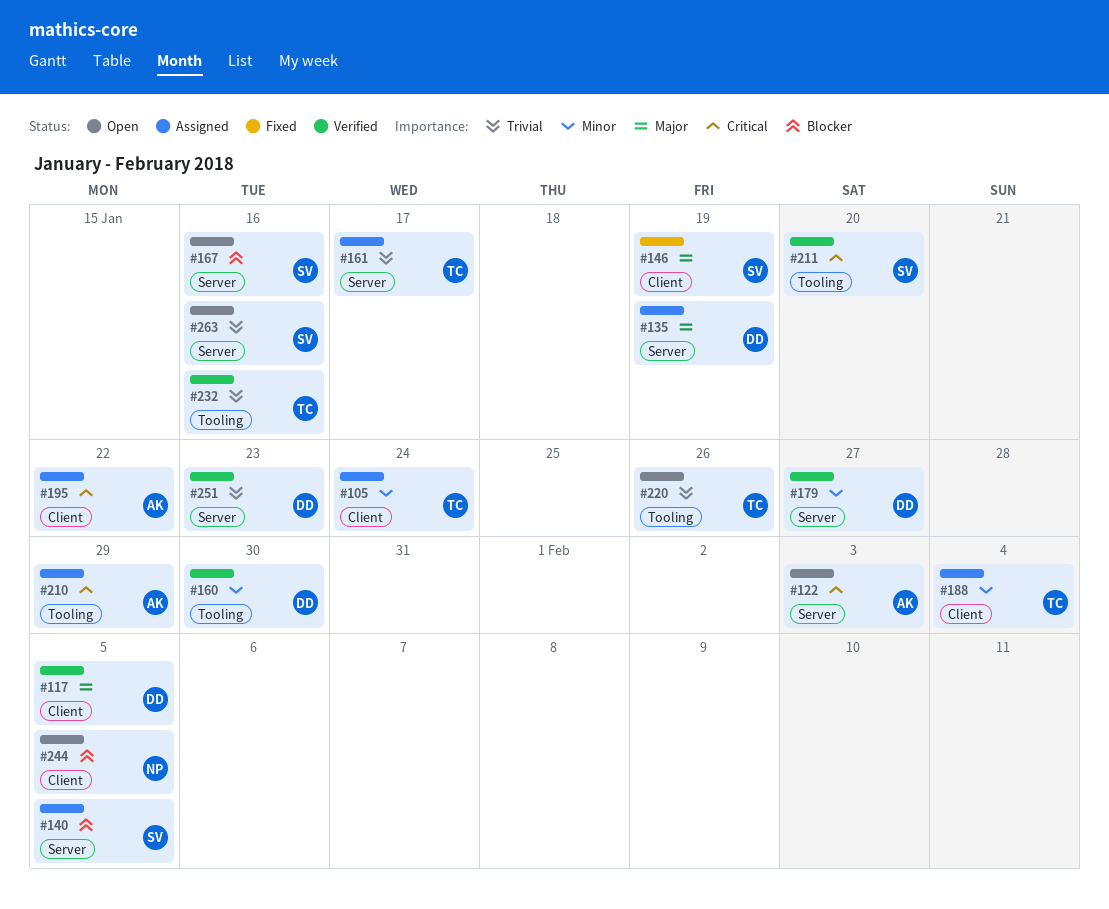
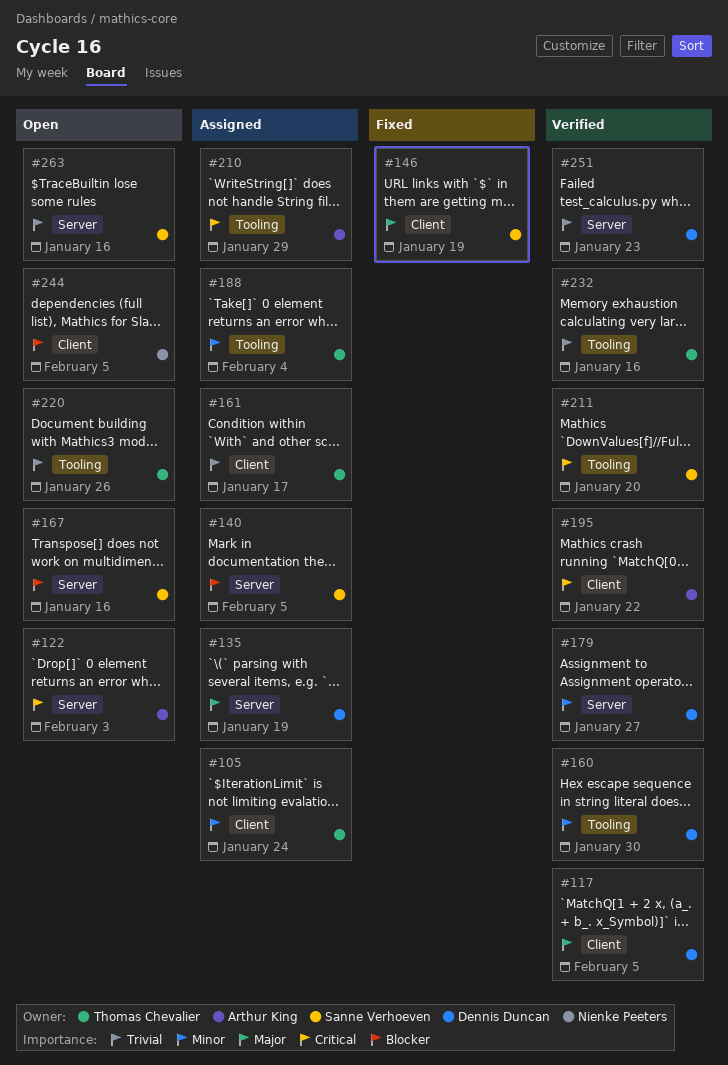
#161, label: Server -> Client
#188, label: Client -> Tooling
#195, status: Assigned -> Verified

